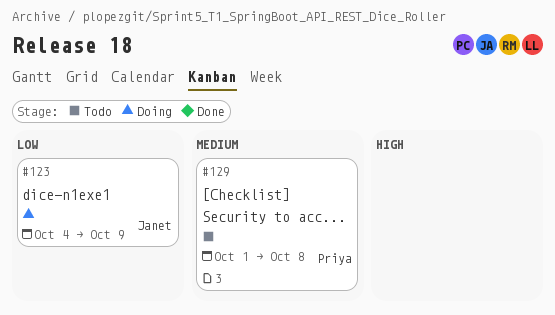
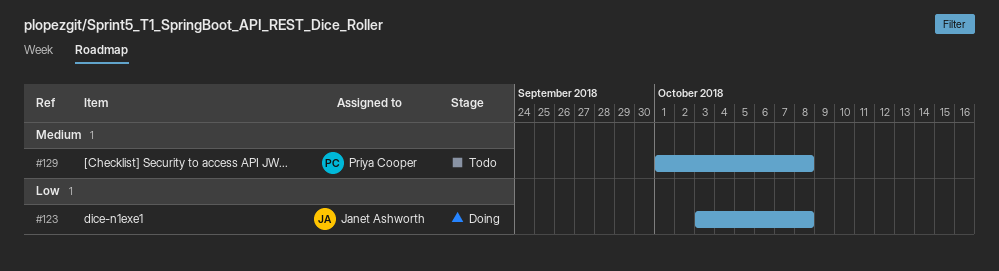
#123, start: Oct 4 -> Oct 3
#123, due: Oct 9 -> Oct 8

